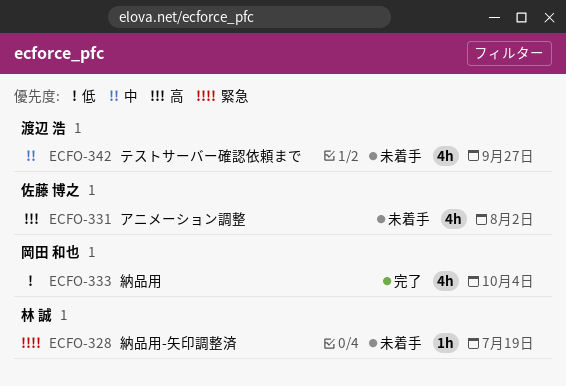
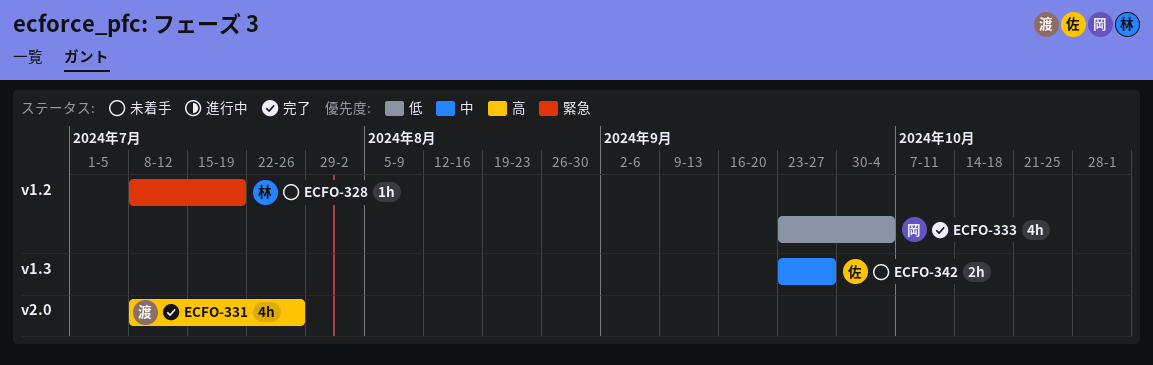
ECFO-331, status: 未着手 -> 完了
ECFO-331, owner: 佐藤 博之 -> 渡辺 浩
ECFO-331, due: Aug 2 -> Jul 26
ECFO-342, owner: 渡辺 浩 -> 佐藤 博之
ECFO-342, estimate: 4h -> 2h

